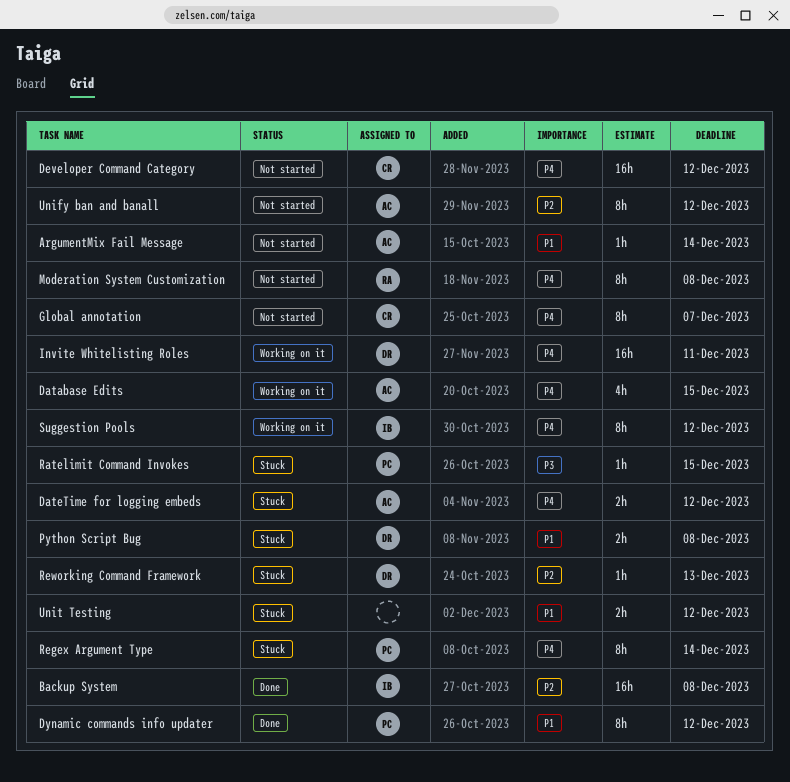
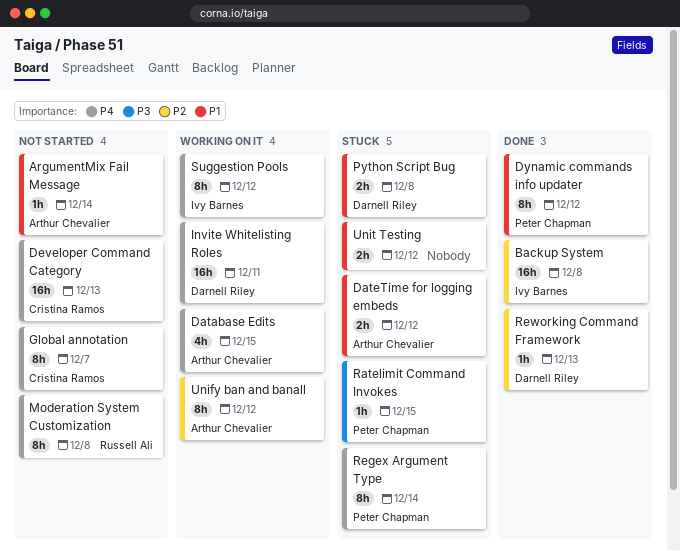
DateTime for logging embeds, priority: P4 -> P1
Developer Command Category, due: Dec 12 -> Dec 13
Reworking Command Framework, status: Stuck -> Done
Unify ban and banall, status: Not started -> Working on it

